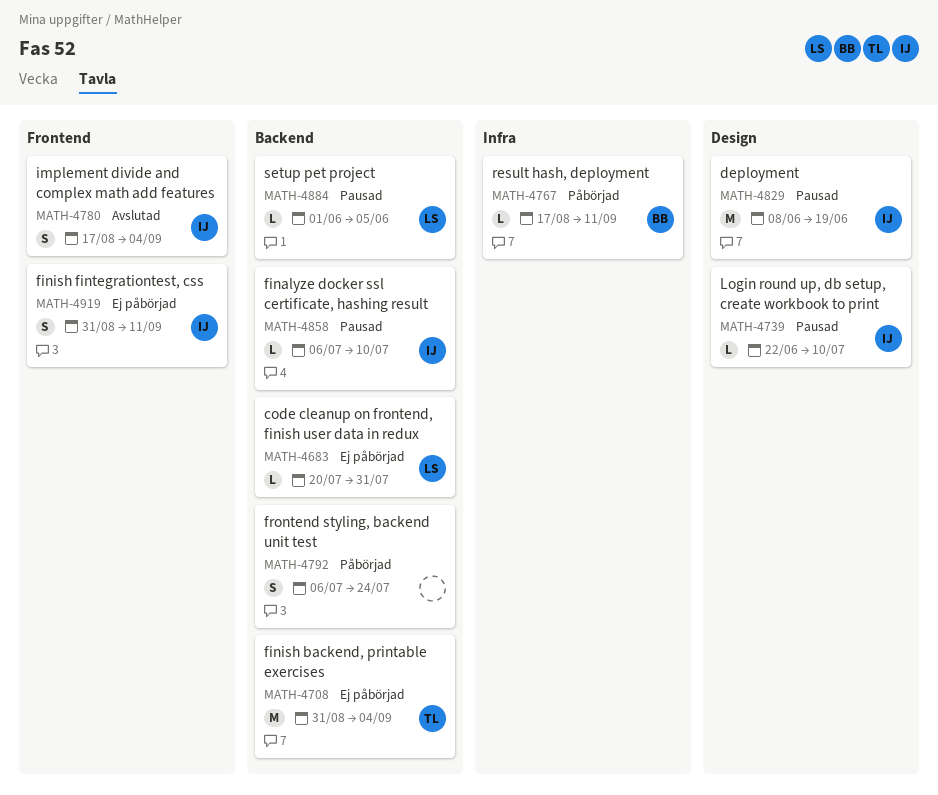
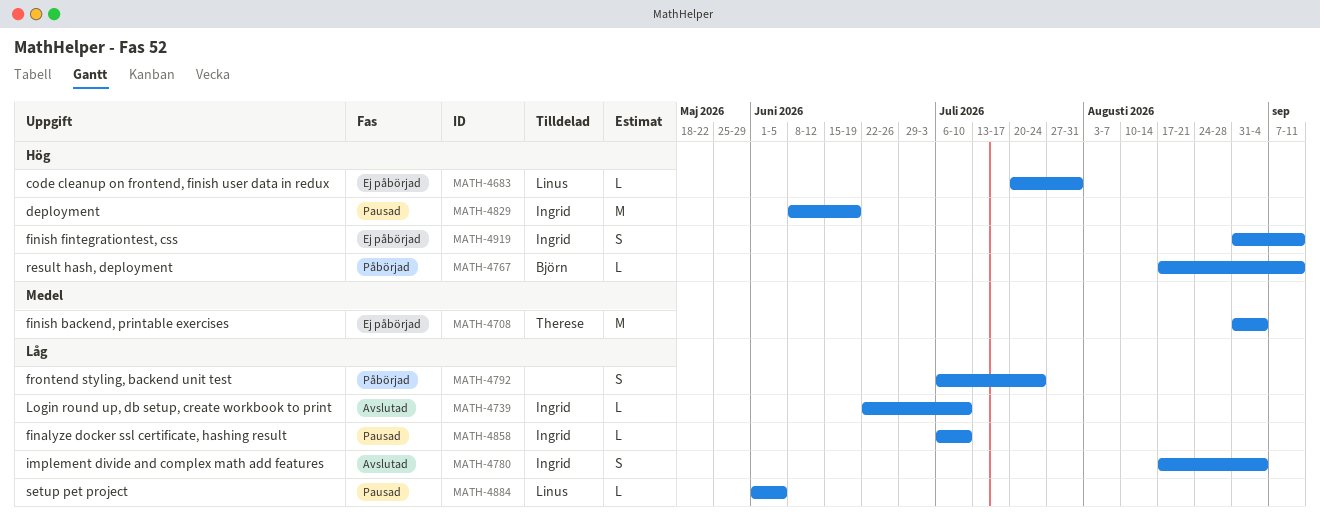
MATH-4739, status: Pausad -> Avslutad

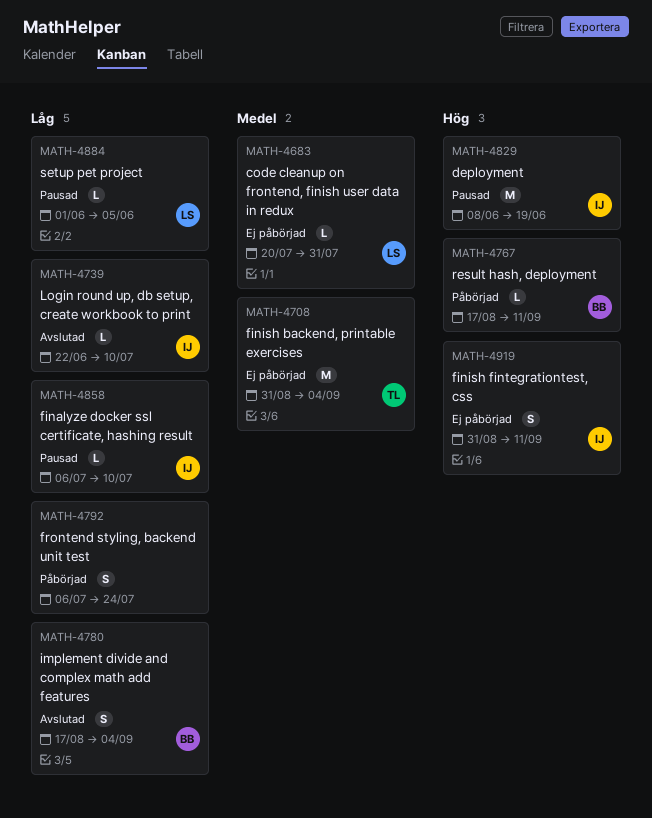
MATH-4683, priority: Hög -> Medel
MATH-4780, owner: Ingrid -> Björn

